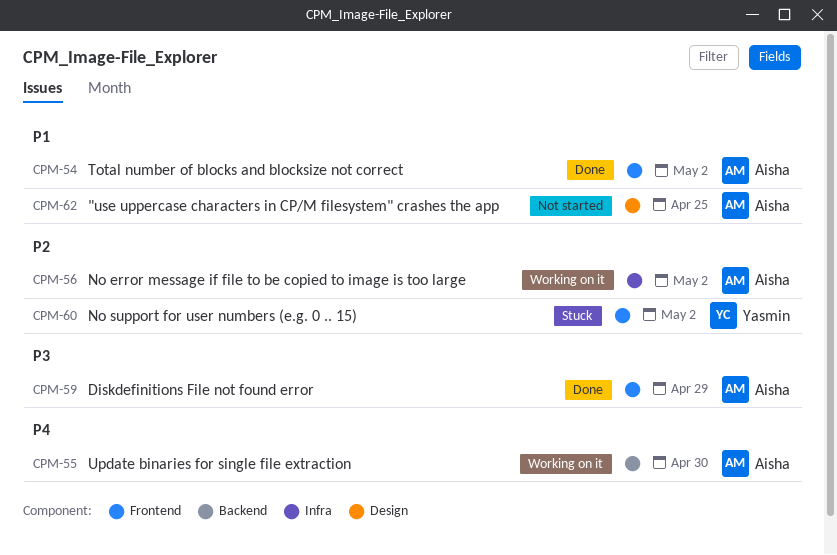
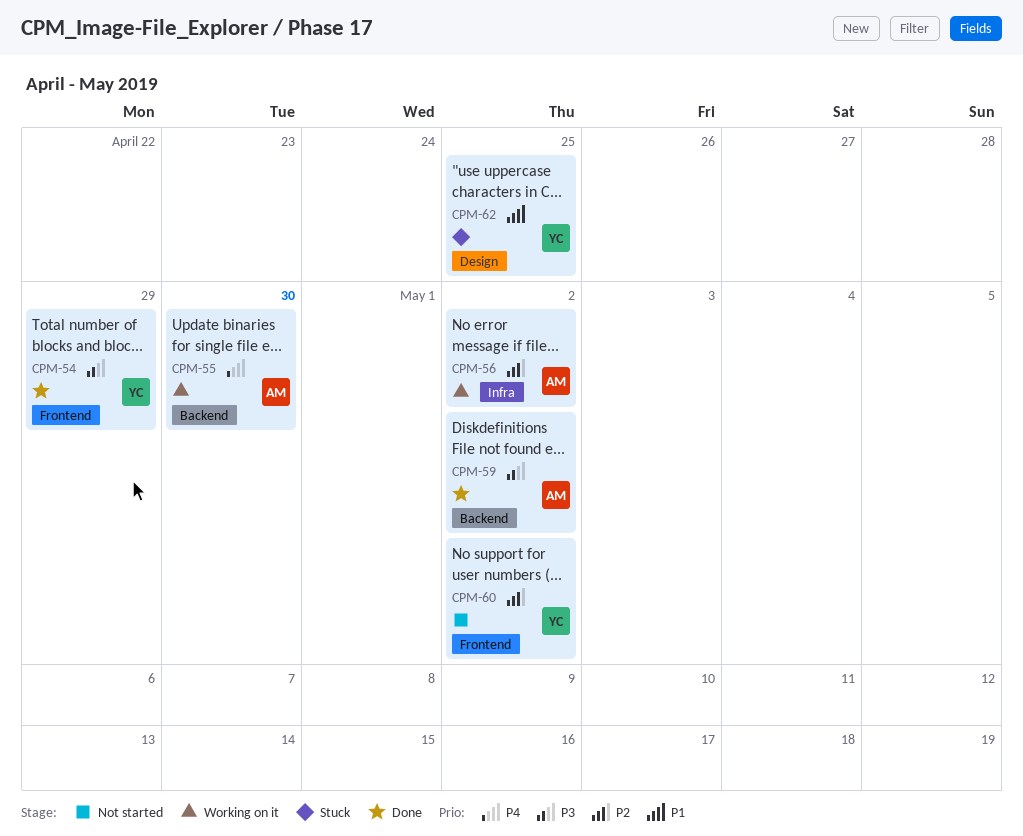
CPM-54, owner: Aisha -> Yasmin
CPM-54, priority: P1 -> P3
CPM-54, due: May 2 -> Apr 29
CPM-59, label: Frontend -> Backend
CPM-59, due: Apr 29 -> May 2
CPM-60, status: Stuck -> Not started
CPM-62, status: Not started -> Stuck
CPM-62, owner: Aisha -> Yasmin

